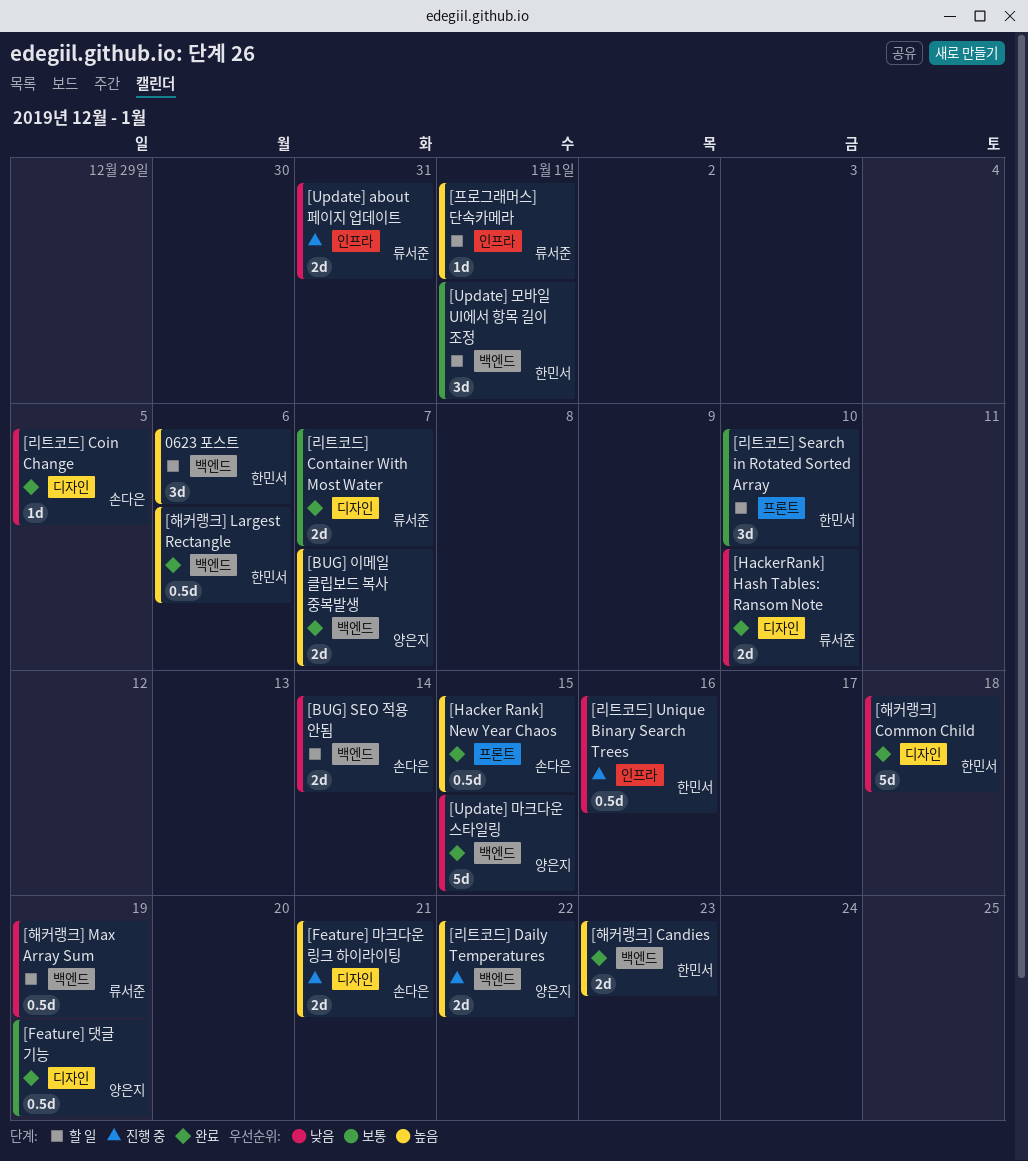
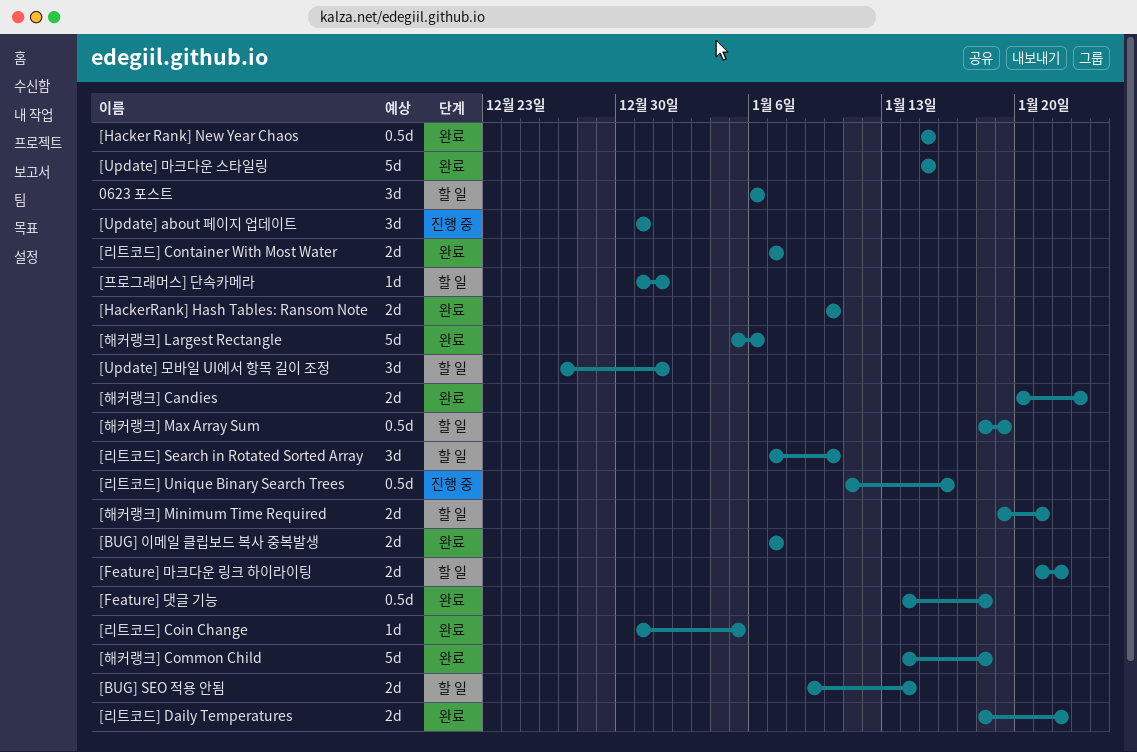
[Feature] 댓글 기능, due: Jan 19 -> Jan 18
[Feature] 마크다운 링크 하이라이팅, status: 진행 중 -> 할 일
[Feature] 마크다운 링크 하이라이팅, due: Jan 21 -> Jan 22
[Update] about 페이지 업데이트, estimate: 2d -> 3d
[리트코드] Daily Temperatures, status: 진행 중 -> 완료
[해커랭크] Largest Rectangle, estimate: 0.5d -> 5d
[해커랭크] Minimum Time Required: none -> present

